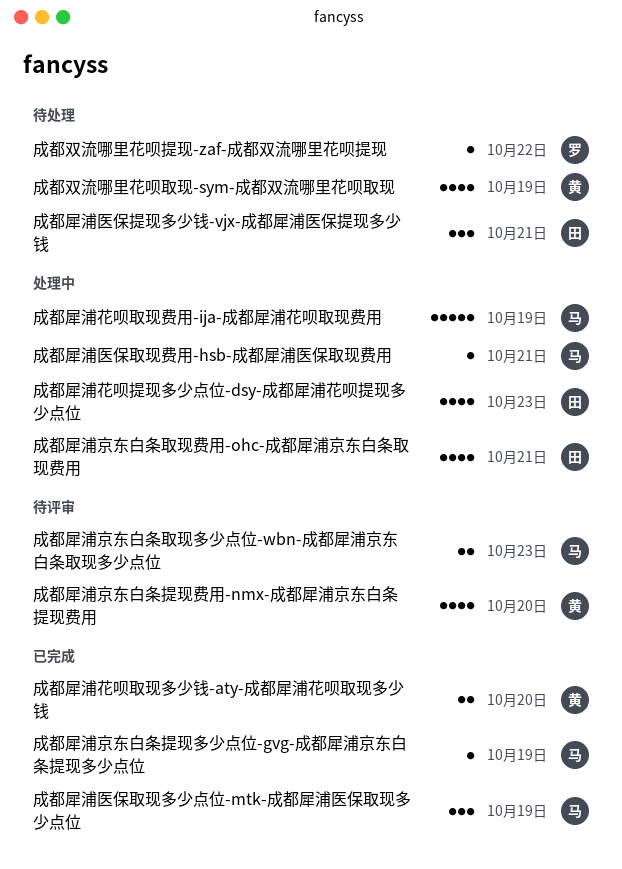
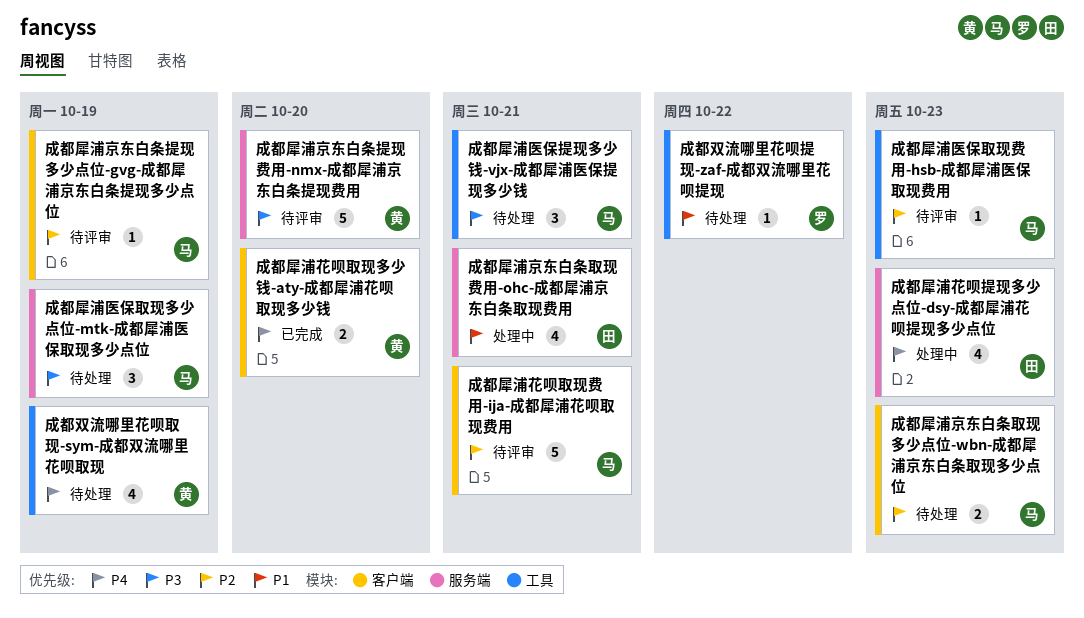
成都犀浦京东白条取现多少点位-wbn-成都犀浦京东白条取现多少点位, status: 待评审 -> 待处理
成都犀浦京东白条提现多少点位-gvg-成都犀浦京东白条提现多少点位, status: 已完成 -> 待评审
成都犀浦京东白条提现费用-nmx-成都犀浦京东白条提现费用, estimate: 4 -> 5
成都犀浦医保取现多少点位-mtk-成都犀浦医保取现多少点位, status: 已完成 -> 待处理
成都犀浦医保取现费用-hsb-成都犀浦医保取现费用, status: 处理中 -> 待评审
成都犀浦医保取现费用-hsb-成都犀浦医保取现费用, due: Oct 21 -> Oct 23
成都犀浦医保提现多少钱-vjx-成都犀浦医保提现多少钱, owner: 田 -> 马
成都犀浦花呗取现费用-ija-成都犀浦花呗取现费用, status: 处理中 -> 待评审
成都犀浦花呗取现费用-ija-成都犀浦花呗取现费用, due: Oct 19 -> Oct 21

